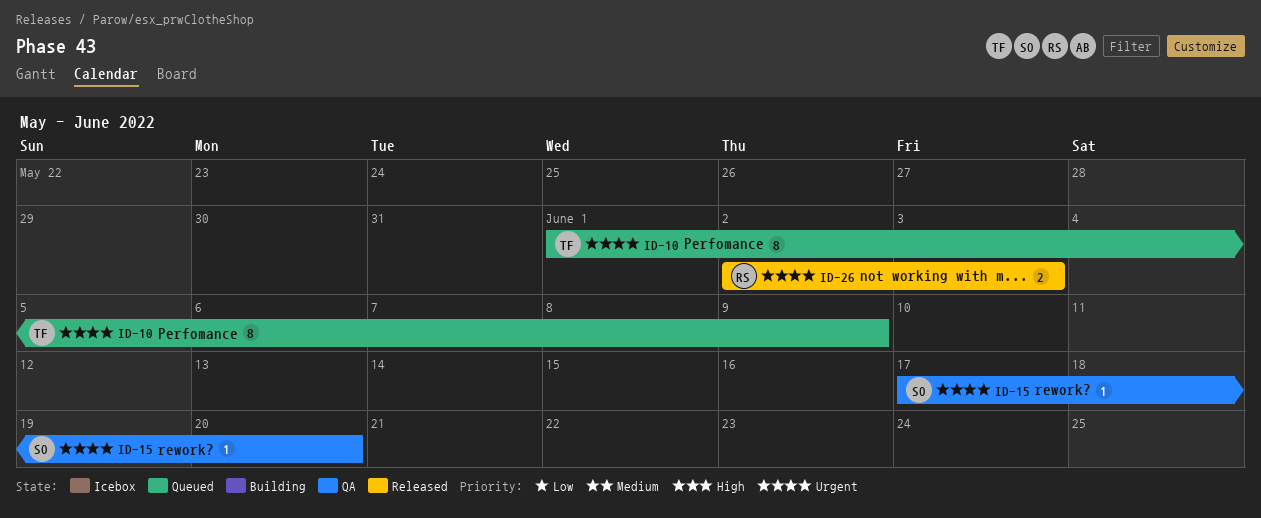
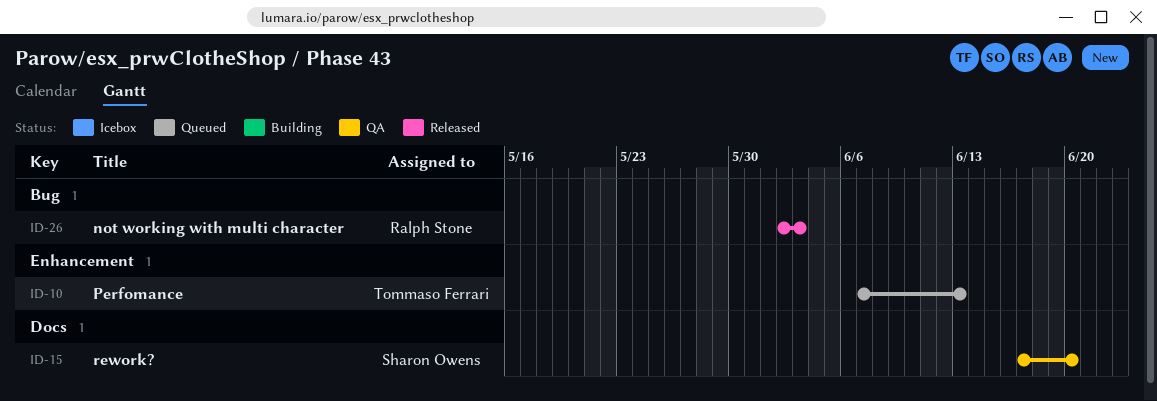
ID-10, start: Jun 1 -> Jun 7
ID-10, due: Jun 9 -> Jun 13

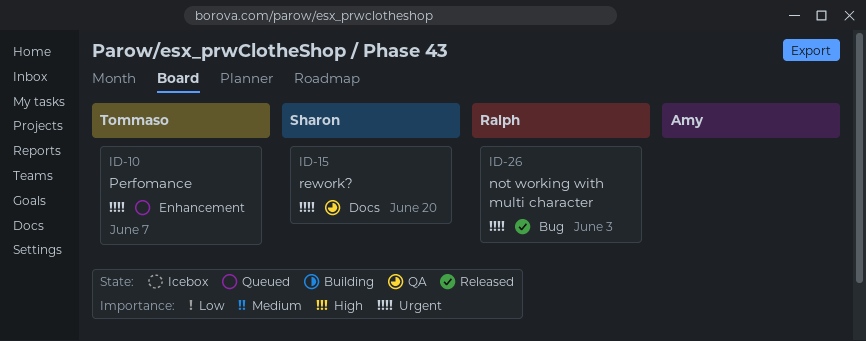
ID-10, due: Jun 13 -> Jun 7

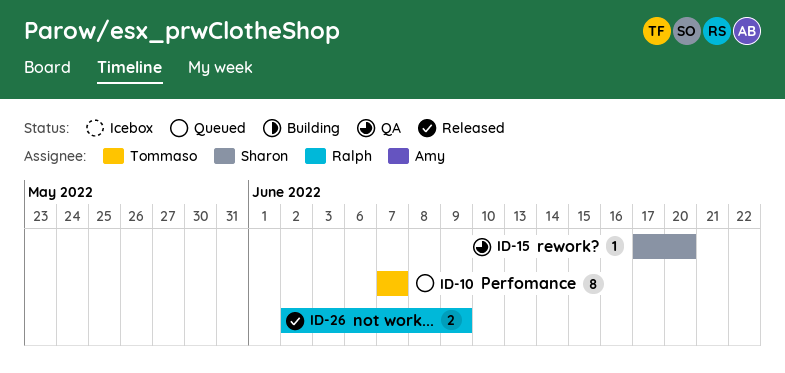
ID-26, due: Jun 3 -> Jun 9

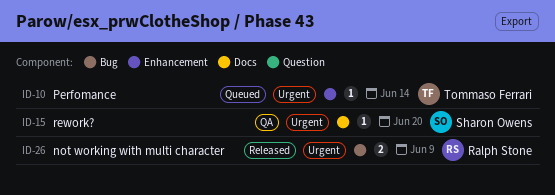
ID-10, estimate: 8 -> 1
ID-10, due: Jun 7 -> Jun 14

